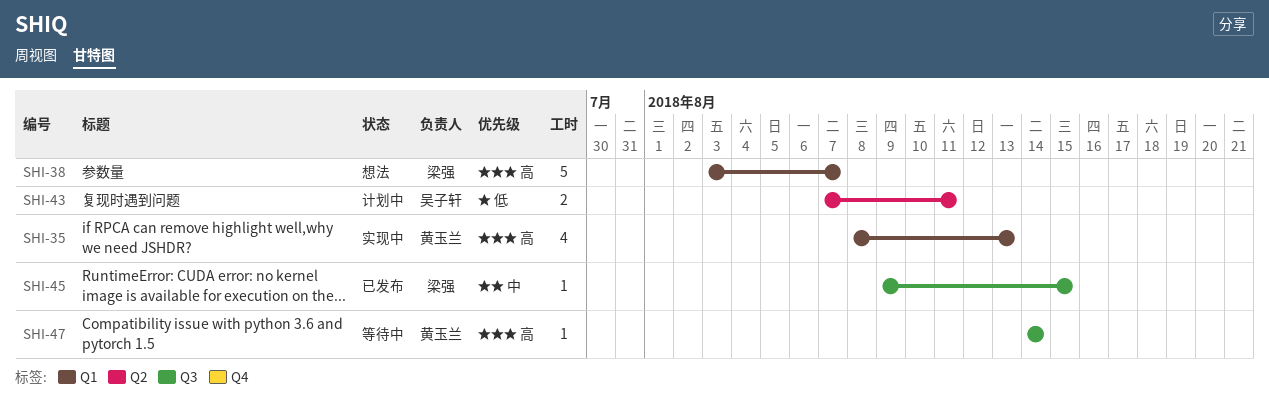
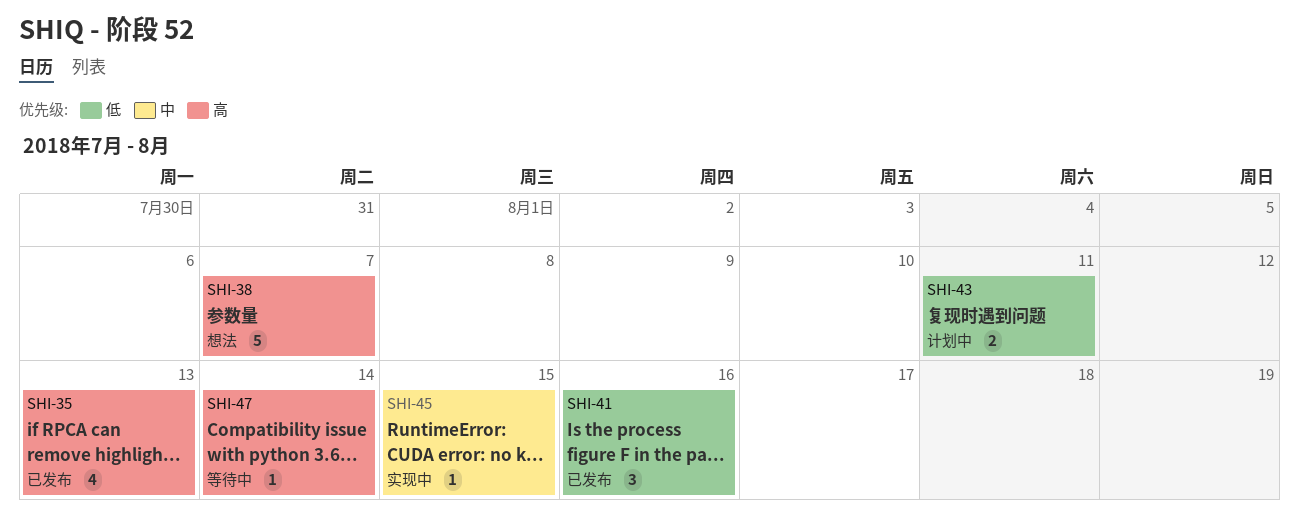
SHI-35, status: 实现中 -> 已发布
SHI-41: none -> present
SHI-45, status: 已发布 -> 实现中

